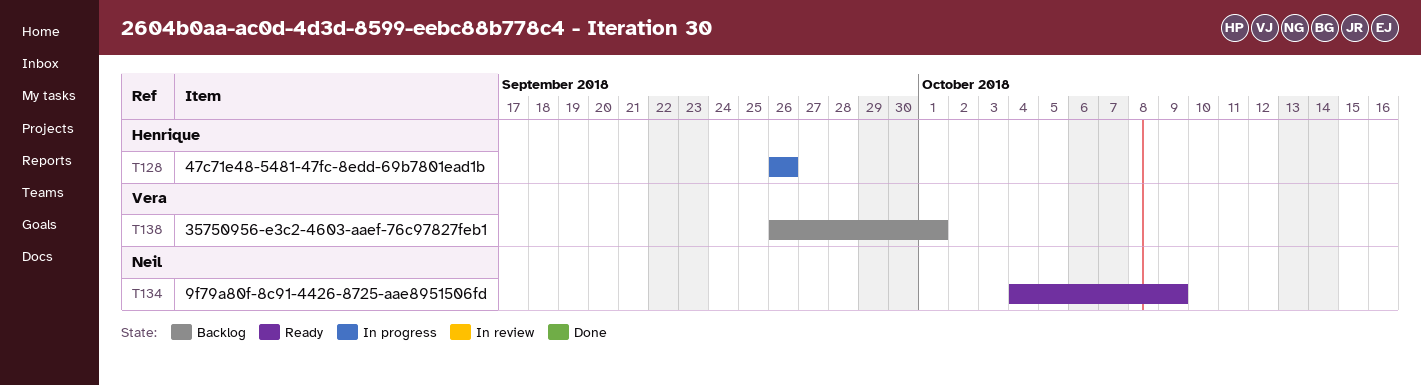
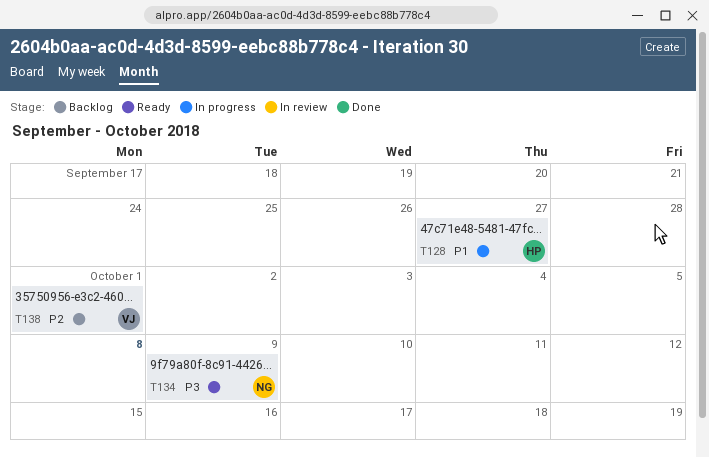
T128, due: Sep 26 -> Sep 27

